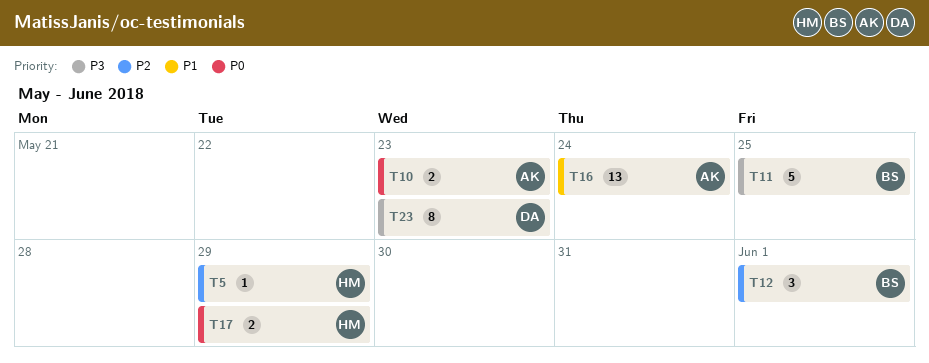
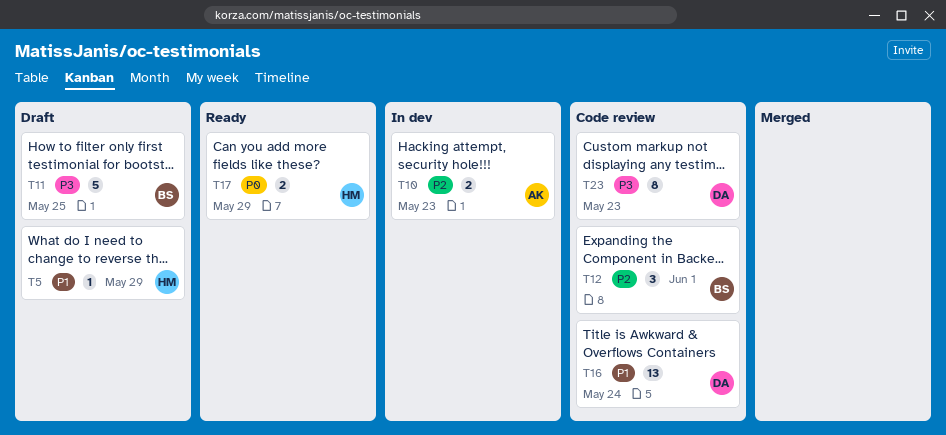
T5, priority: P2 -> P1
T10, priority: P0 -> P2
T16, owner: AK -> DA

